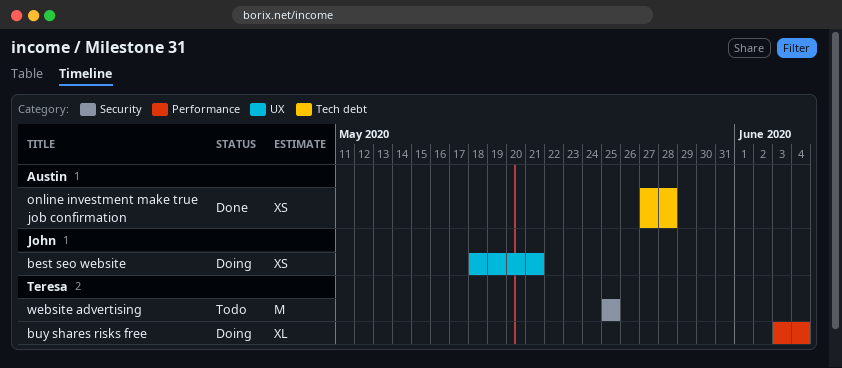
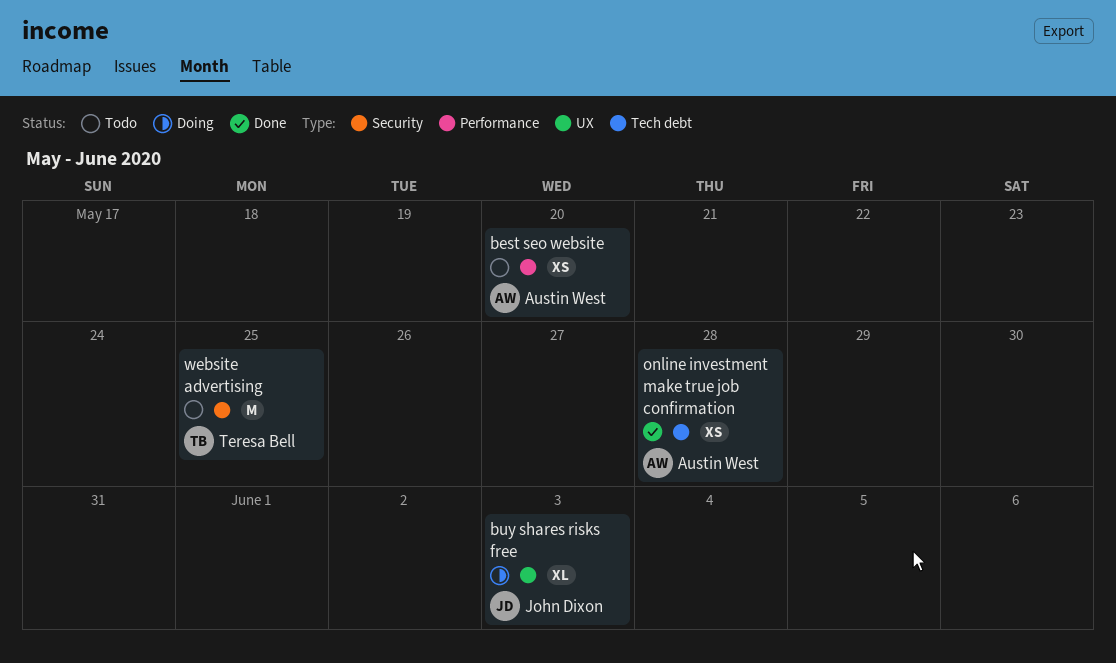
best seo website, status: Doing -> Todo
best seo website, owner: John Dixon -> Austin West
best seo website, label: UX -> Performance
best seo website, due: May 21 -> May 20
buy shares risks free, owner: Teresa Bell -> John Dixon
buy shares risks free, label: Performance -> UX
buy shares risks free, due: Jun 4 -> Jun 3

